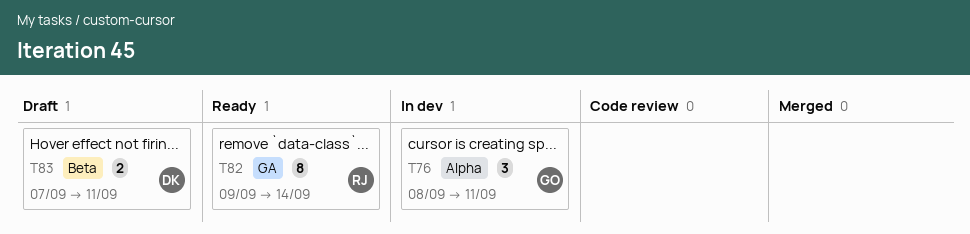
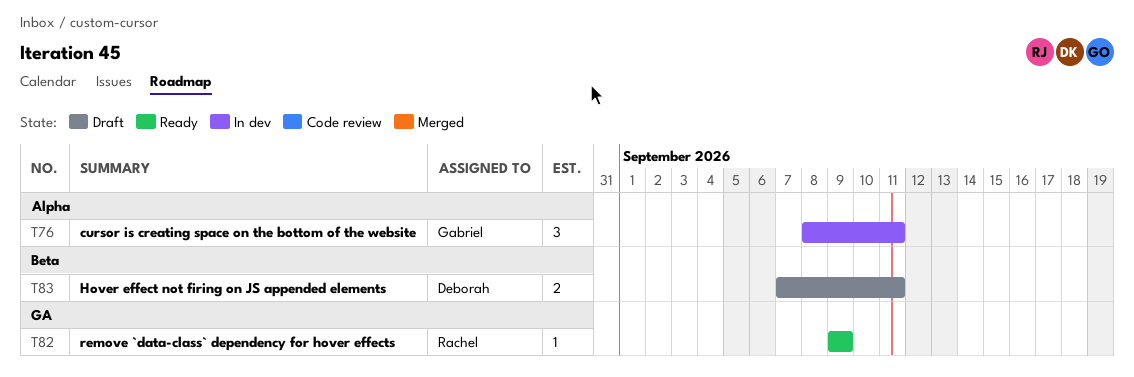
T82, estimate: 8 -> 1
T82, due: Sep 14 -> Sep 9

